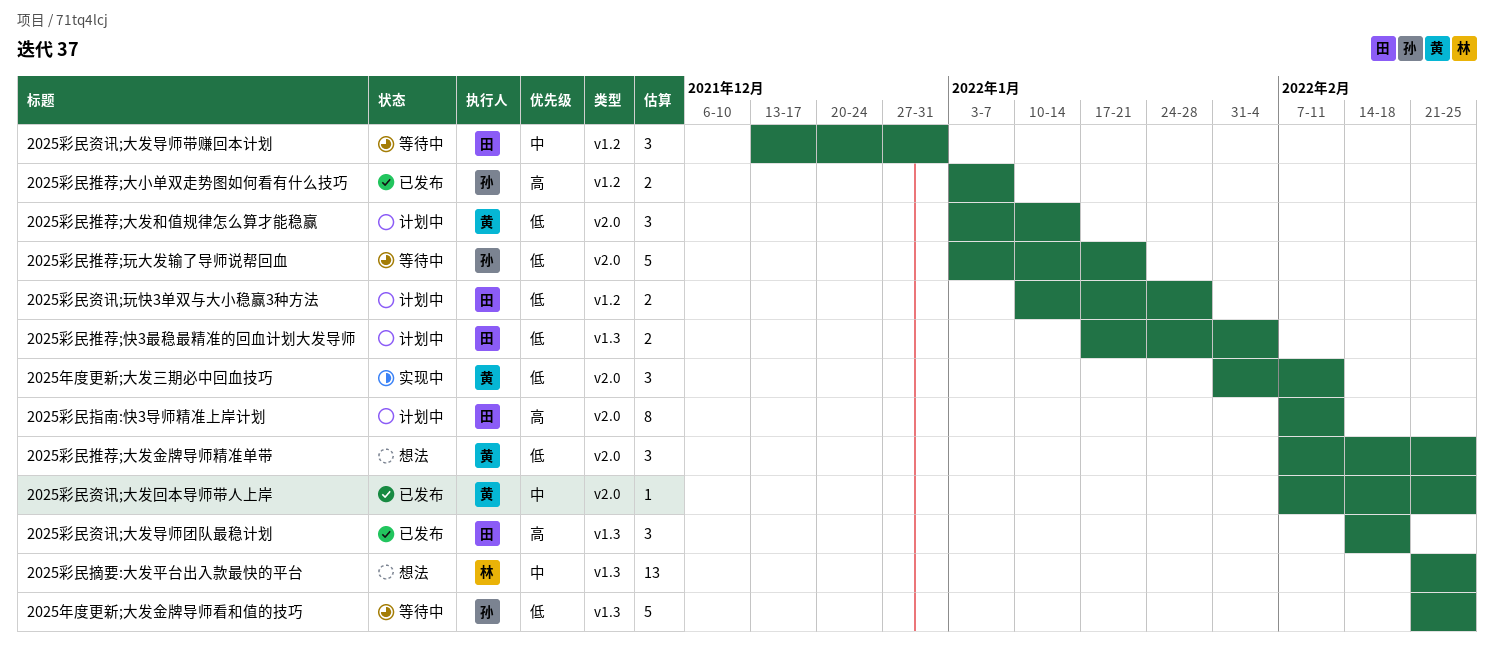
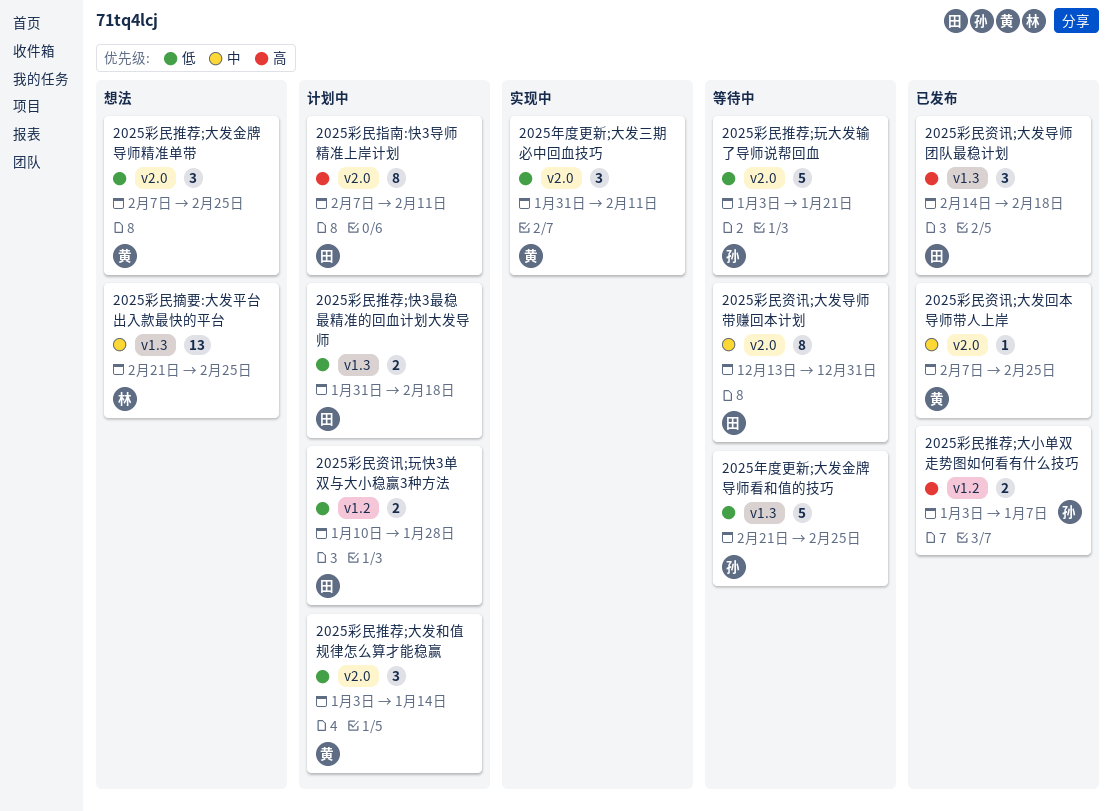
2025彩民推荐;快3最稳最精准的回血计划大发导师, start: Jan 17 -> Jan 31
2025彩民推荐;快3最稳最精准的回血计划大发导师, due: Feb 4 -> Feb 18
2025彩民资讯;大发导师带赚回本计划, label: v1.2 -> v2.0
2025彩民资讯;大发导师带赚回本计划, estimate: 3 -> 8

